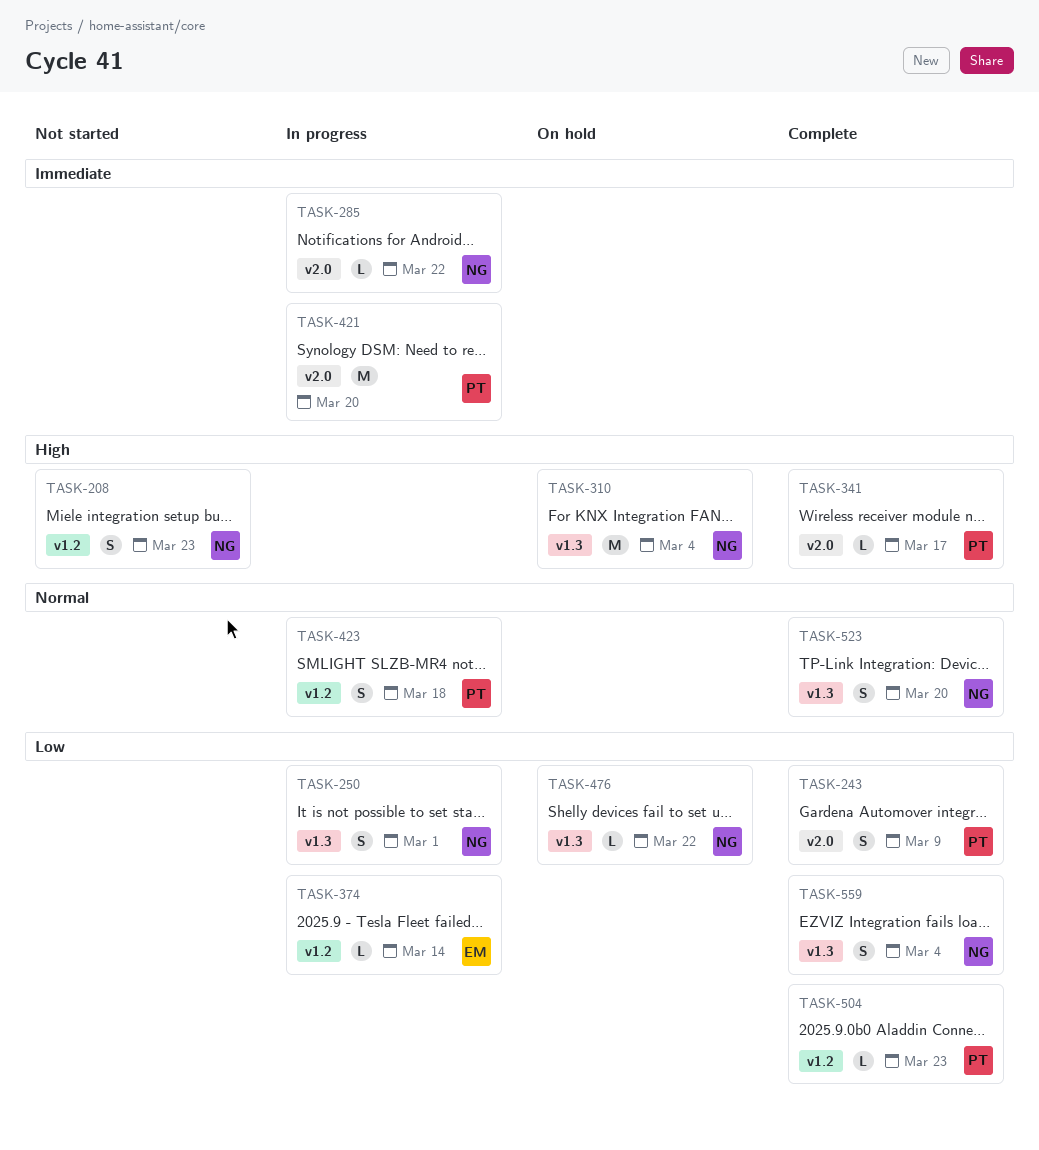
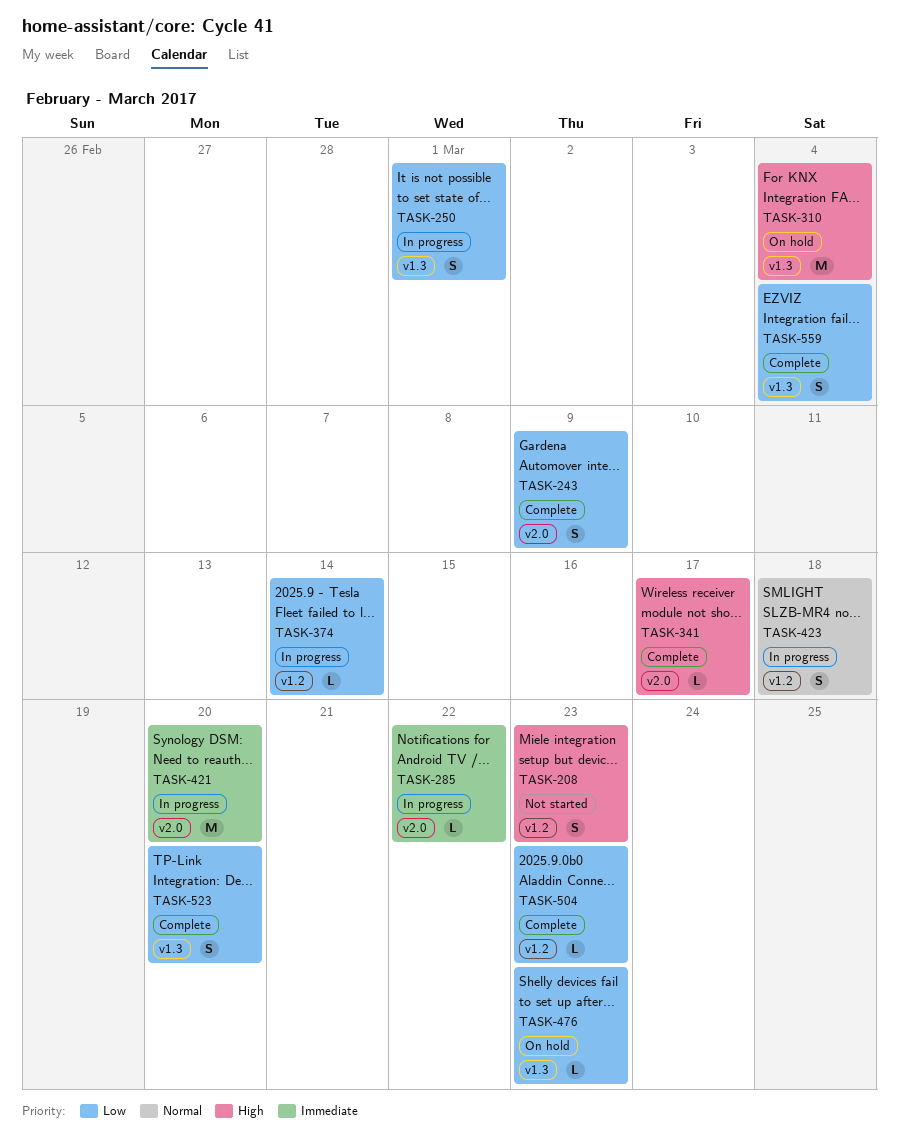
TASK-476, due: Mar 22 -> Mar 23
TASK-523, priority: Normal -> Low

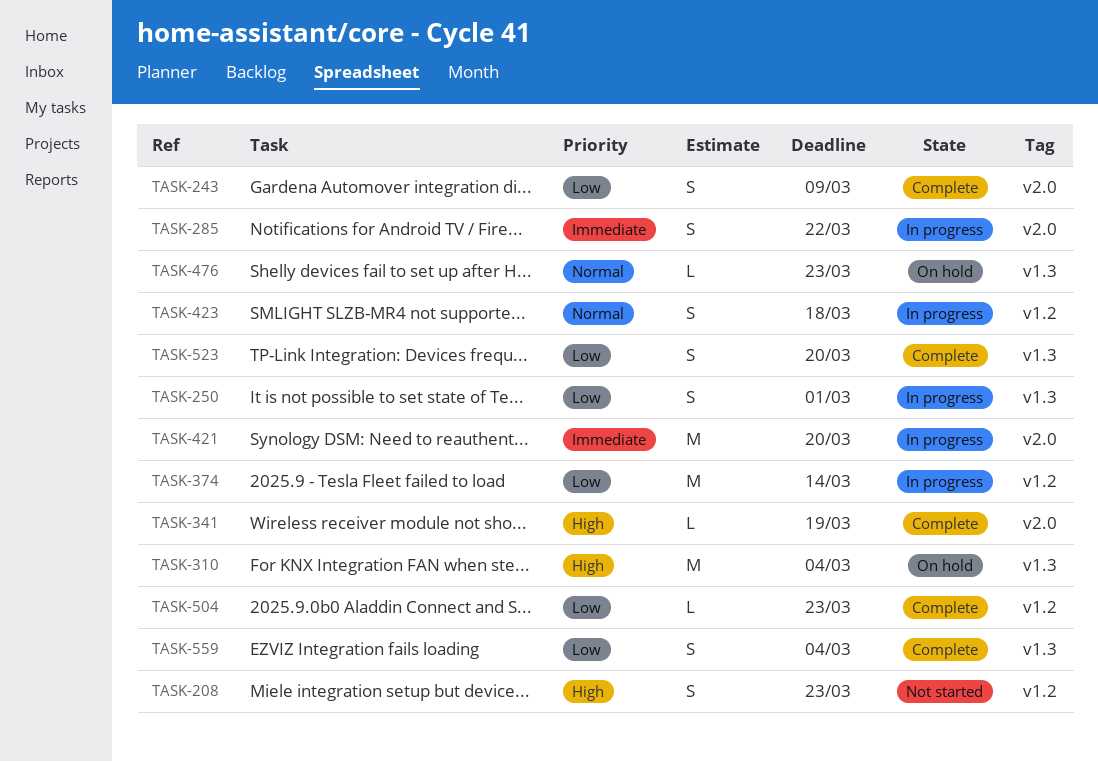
TASK-285, estimate: L -> S
TASK-341, due: Mar 17 -> Mar 19
TASK-374, estimate: L -> M
TASK-476, priority: Low -> Normal

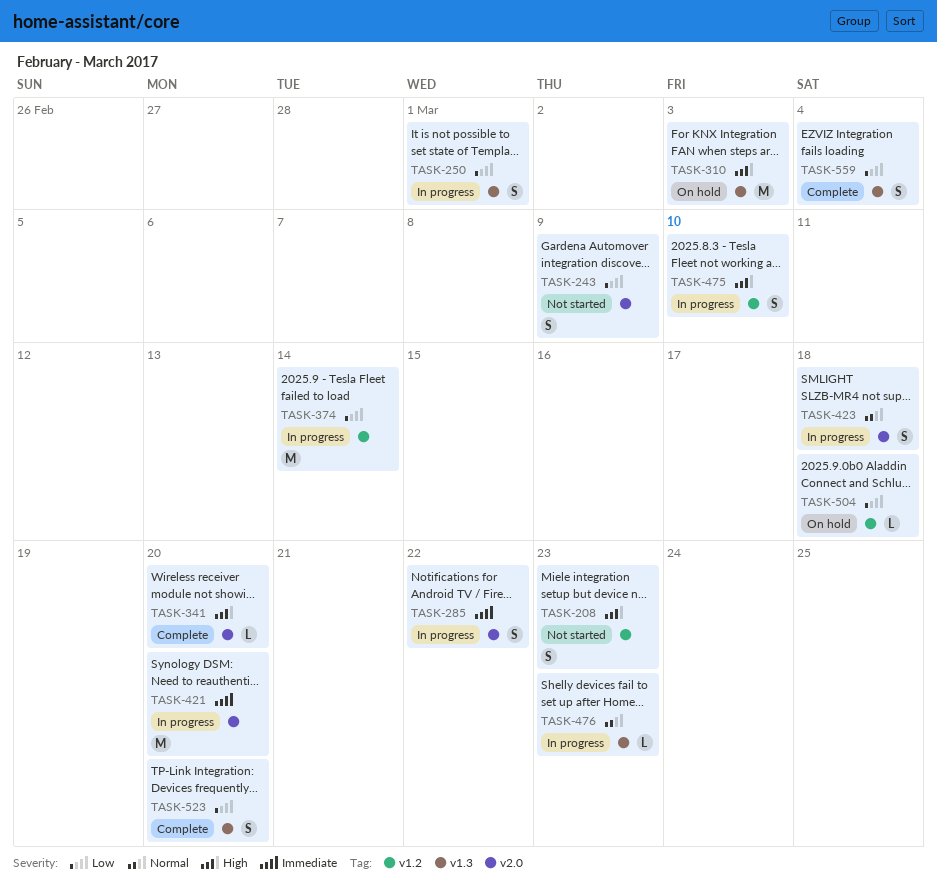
TASK-243, status: Complete -> Not started
TASK-310, due: Mar 4 -> Mar 3
TASK-341, due: Mar 19 -> Mar 20
TASK-423, label: v1.2 -> v2.0
TASK-475: none -> present
TASK-476, status: On hold -> In progress
TASK-504, status: Complete -> On hold
TASK-504, due: Mar 23 -> Mar 18

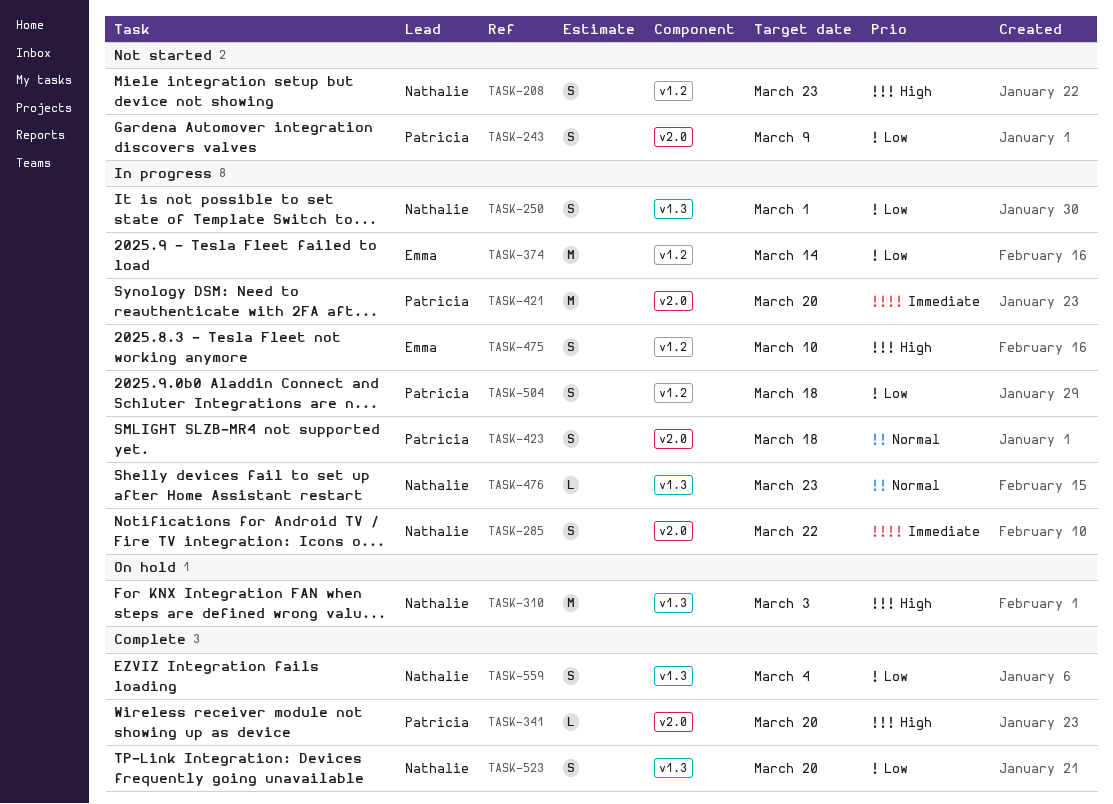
TASK-504, status: On hold -> In progress
TASK-504, estimate: L -> S

